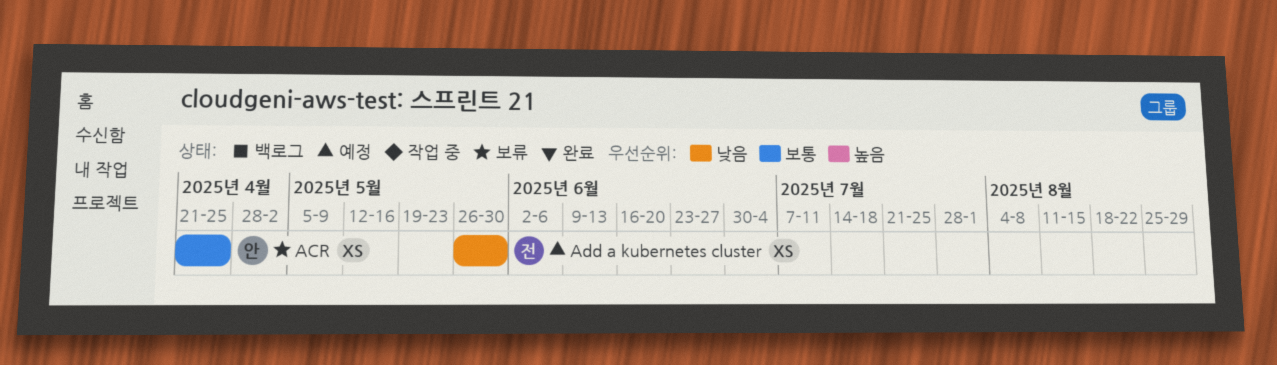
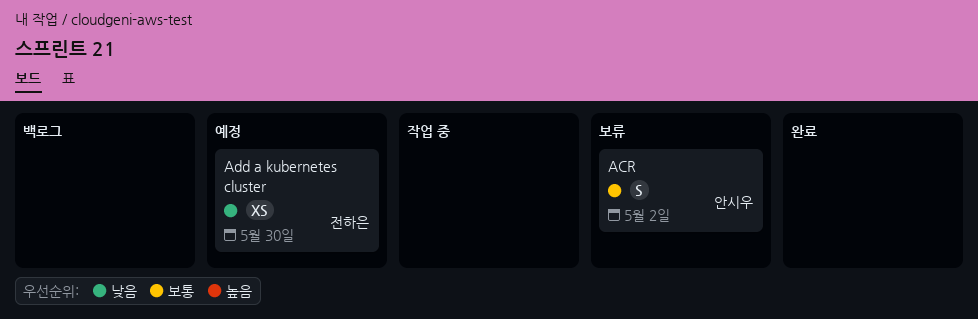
ACR, estimate: XS -> S
ACR, due: Apr 25 -> May 2

